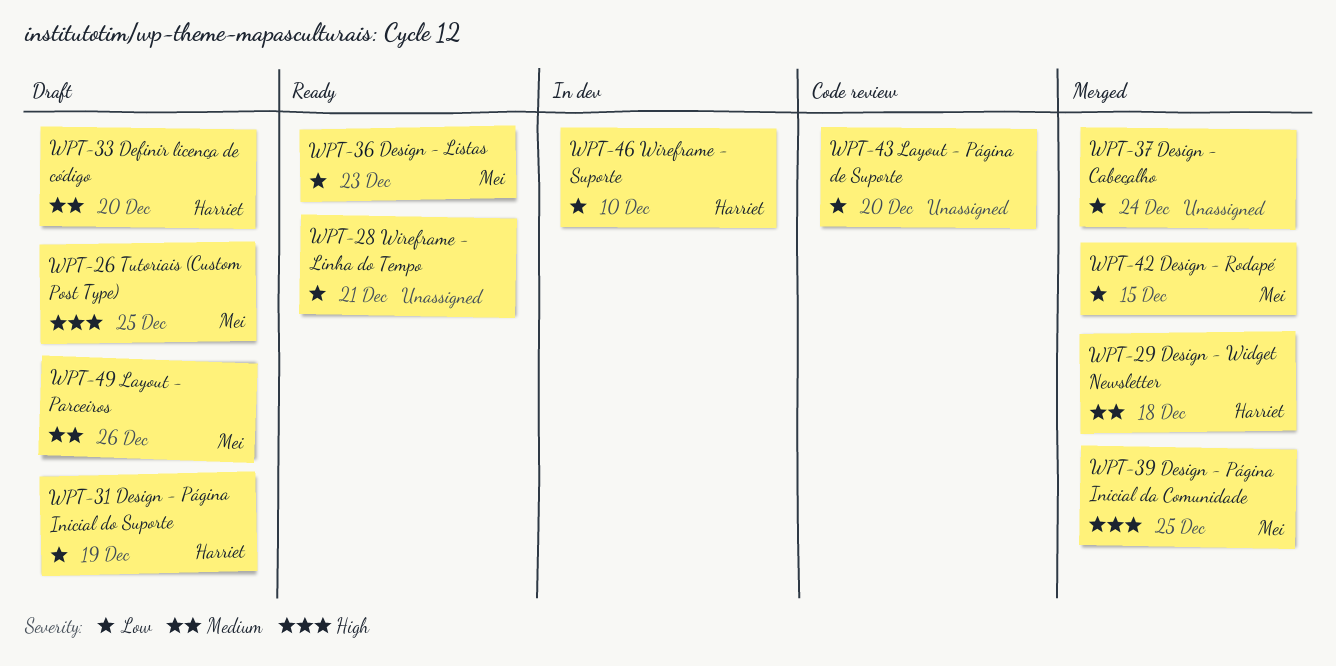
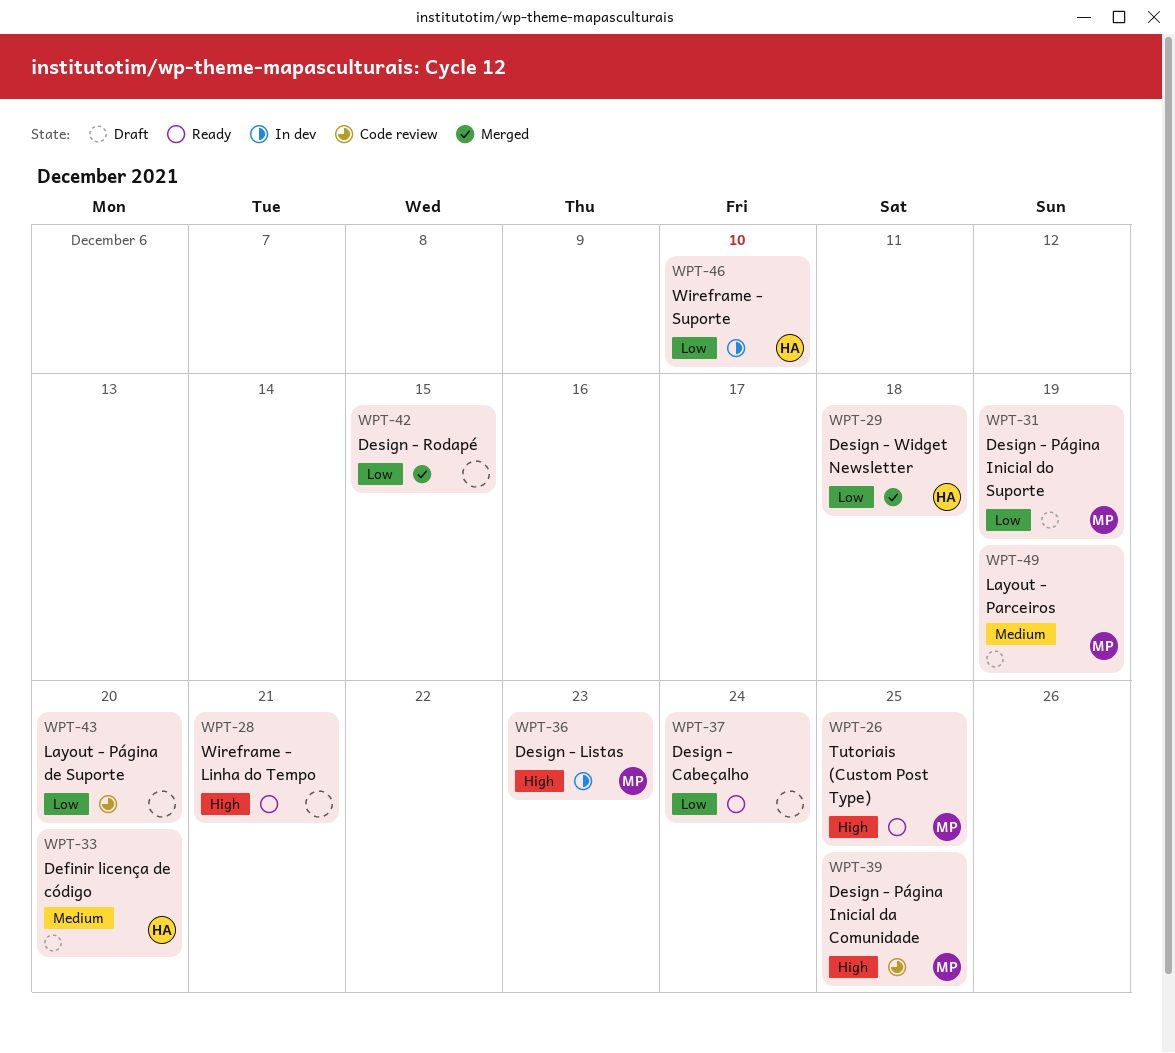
WPT-26, status: Draft -> Ready
WPT-28, priority: Low -> High
WPT-29, priority: Medium -> Low
WPT-31, owner: Harriet -> Mei
WPT-36, status: Ready -> In dev
WPT-36, priority: Low -> High
WPT-37, status: Merged -> Ready
WPT-39, status: Merged -> Code review
WPT-42, owner: Mei -> none
WPT-49, due: Dec 26 -> Dec 19

